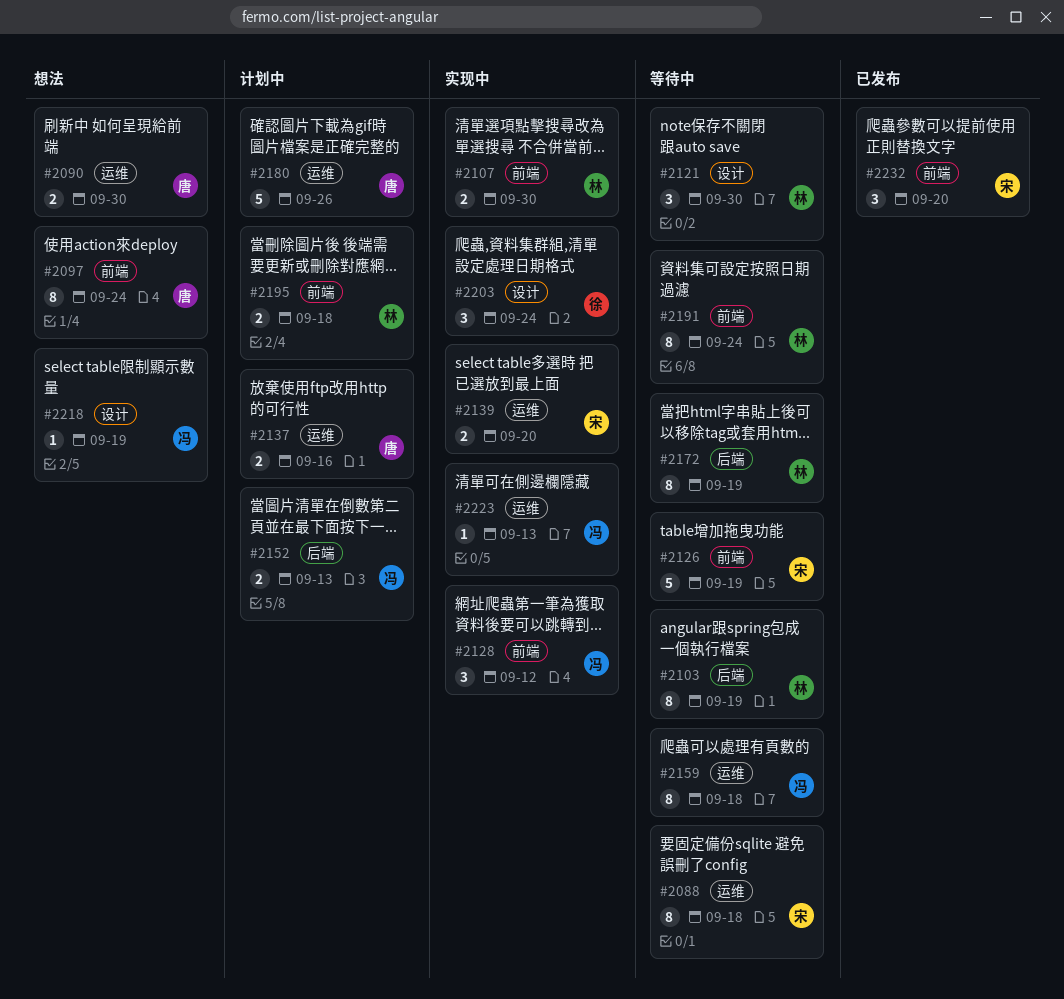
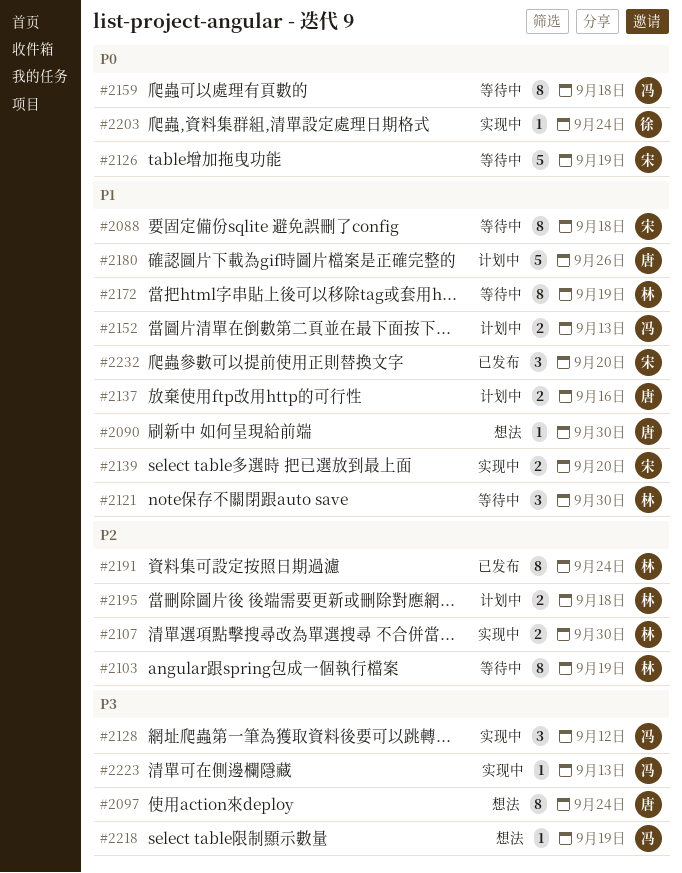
#2090, estimate: 2 -> 1
#2191, status: 等待中 -> 已发布
#2203, estimate: 3 -> 1

